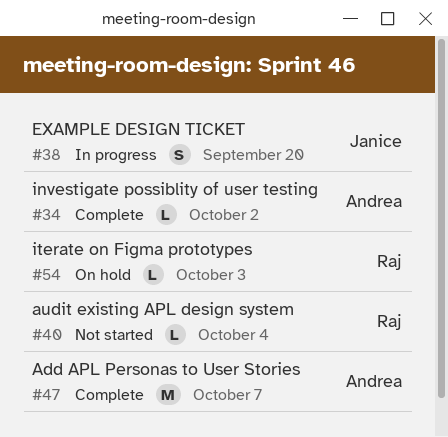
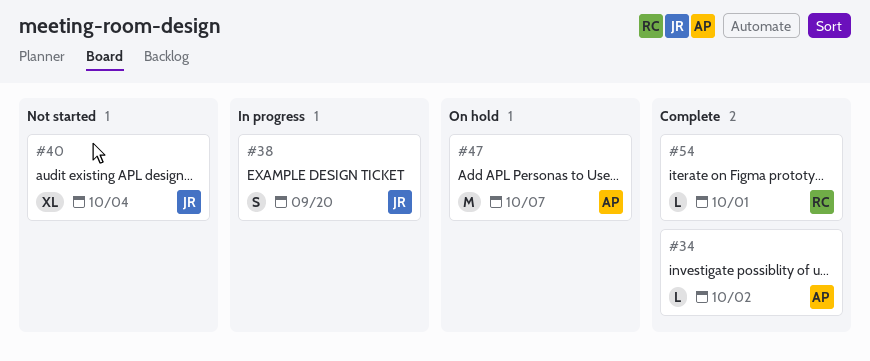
#40, owner: Raj -> Janice
#40, estimate: L -> XL
#47, status: Complete -> On hold
#54, status: On hold -> Complete
#54, due: Oct 3 -> Oct 1

